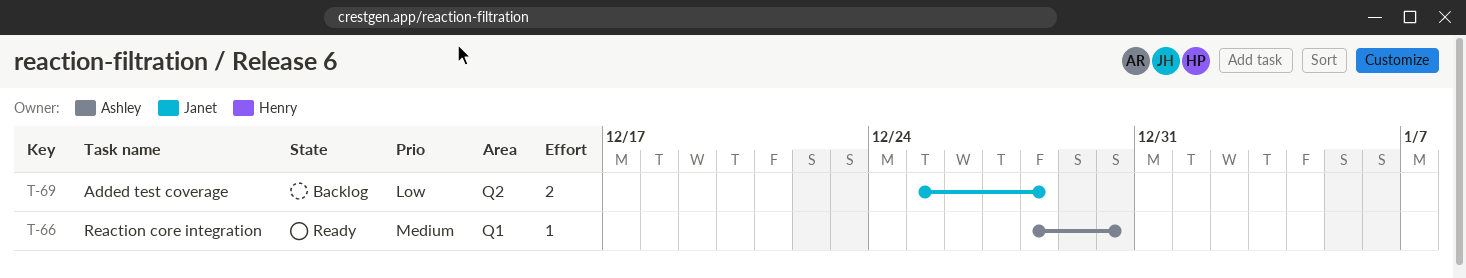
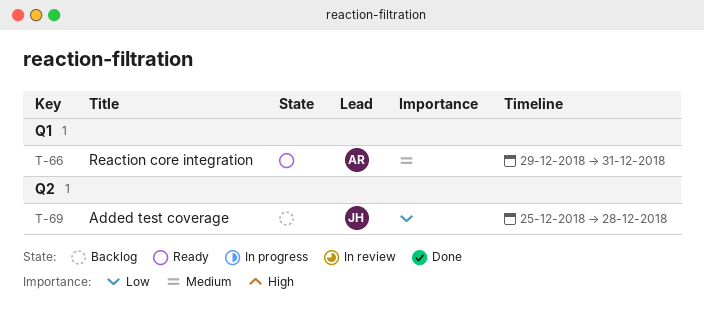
T-66, start: Dec 28 -> Dec 29
T-66, due: Dec 30 -> Dec 31

